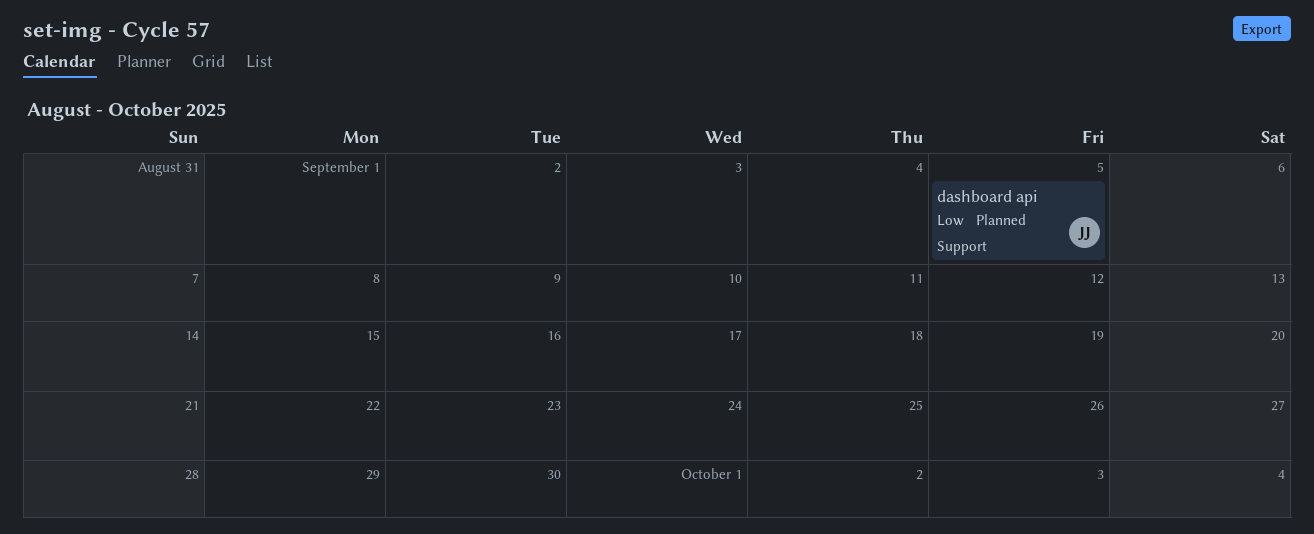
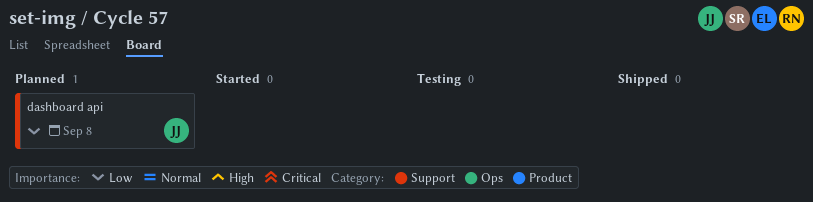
dashboard api, due: Sep 5 -> Sep 8

